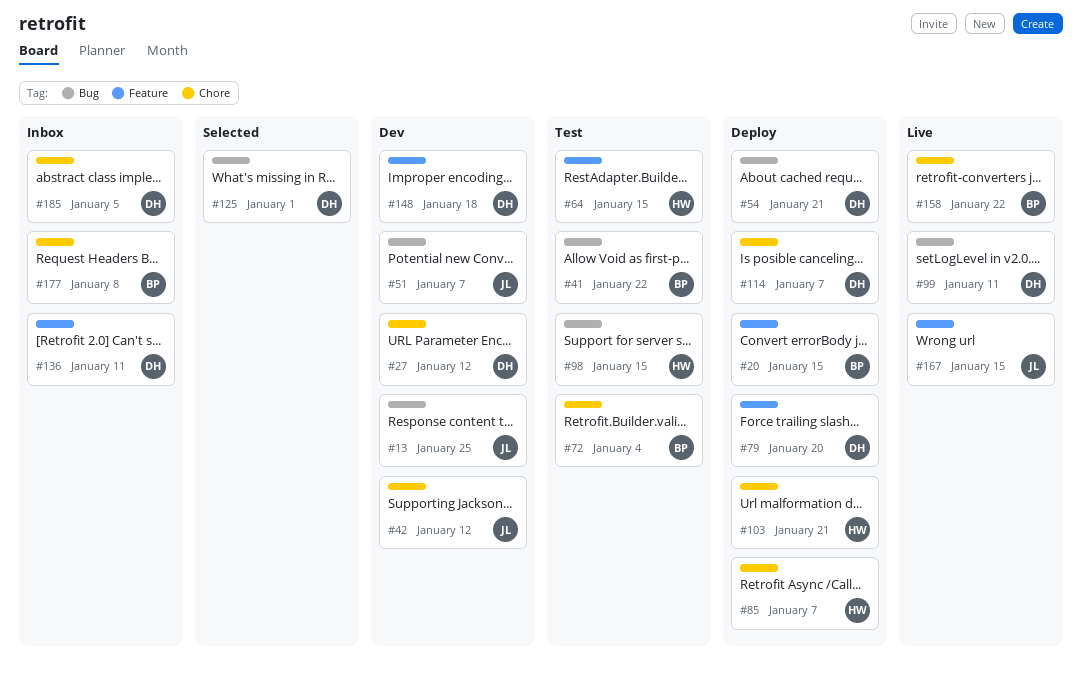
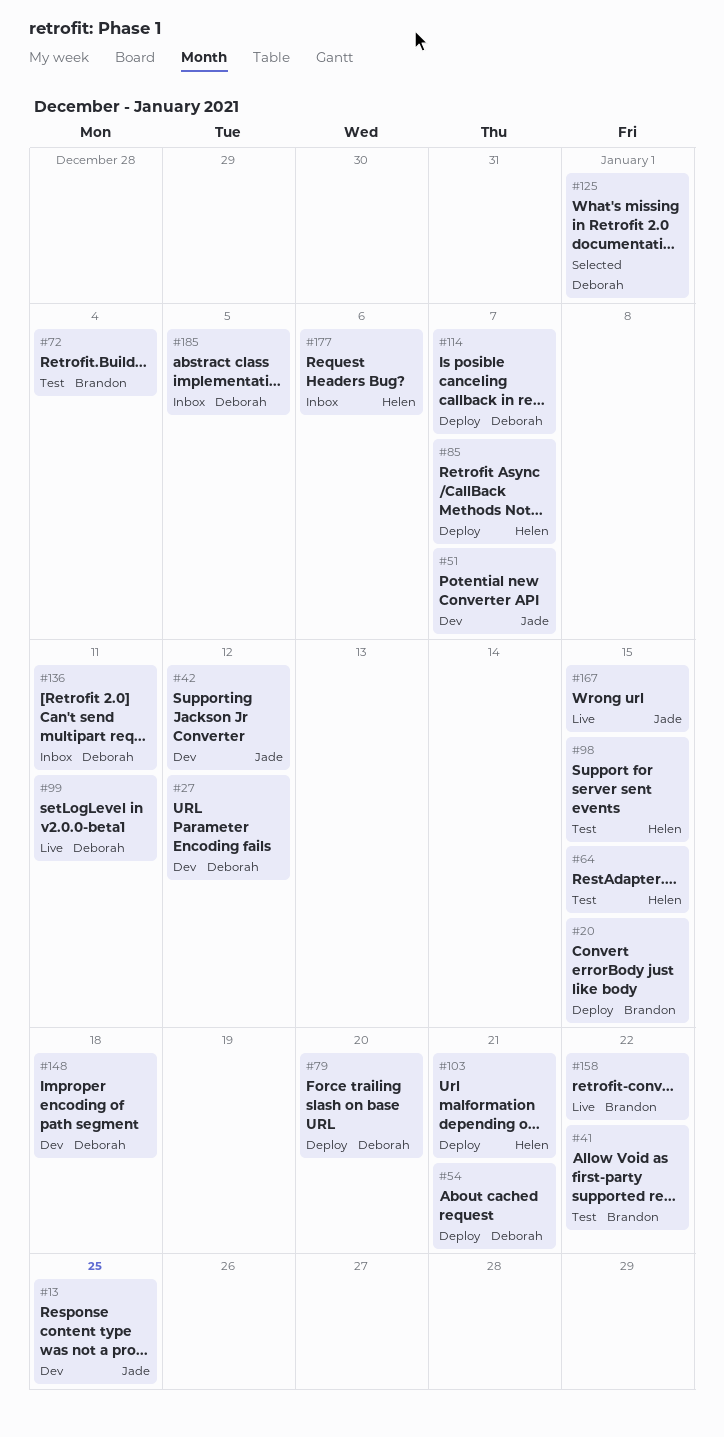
#177, owner: Brandon -> Helen
#177, due: Jan 8 -> Jan 6

